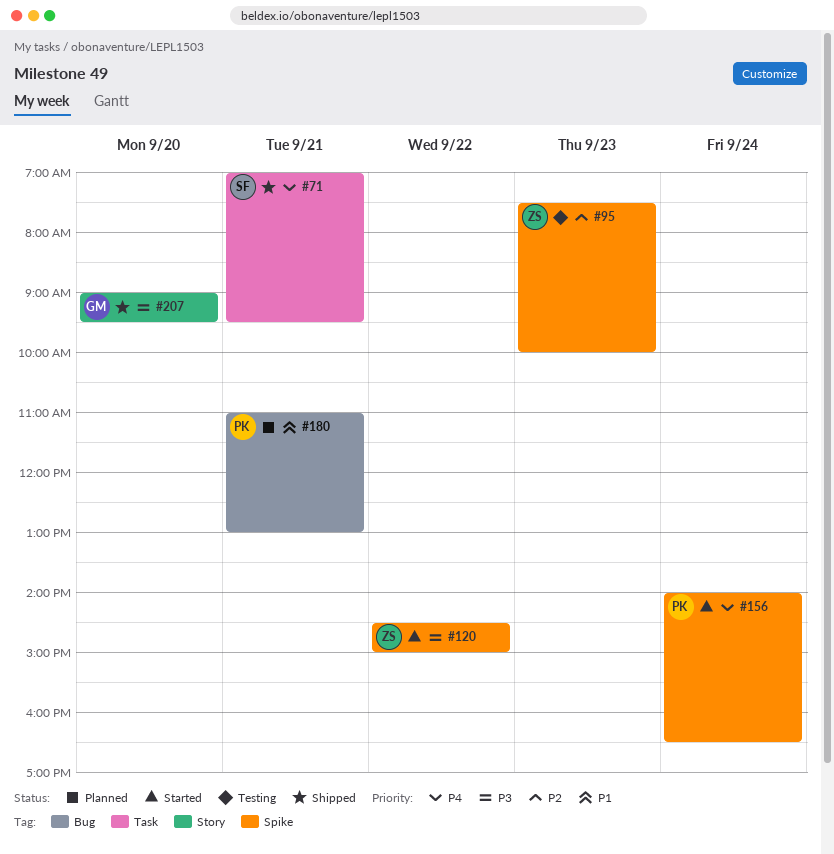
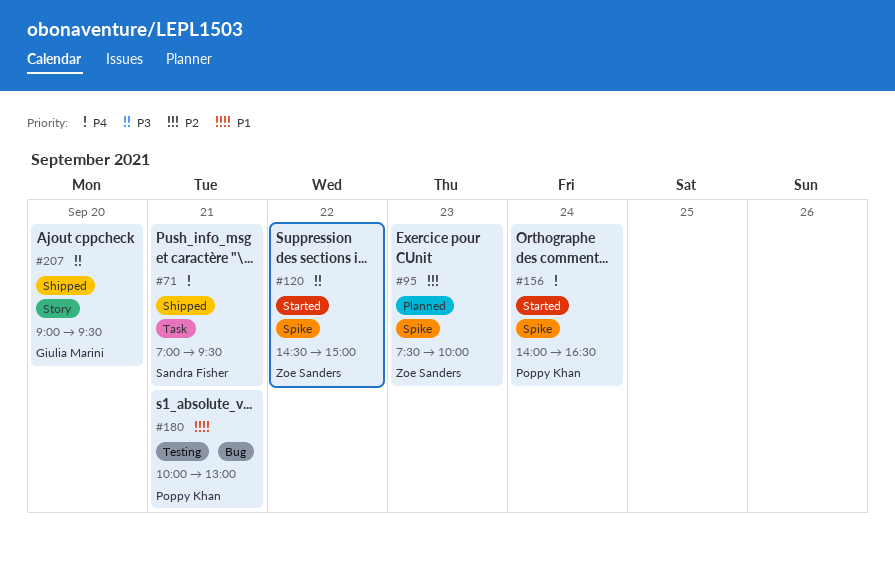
#95, status: Testing -> Planned
#180, status: Planned -> Testing
#180, begins: 11:00 -> 10:00

